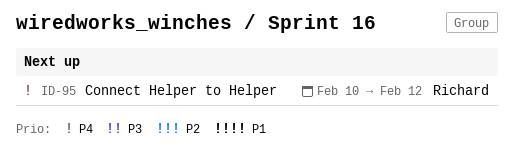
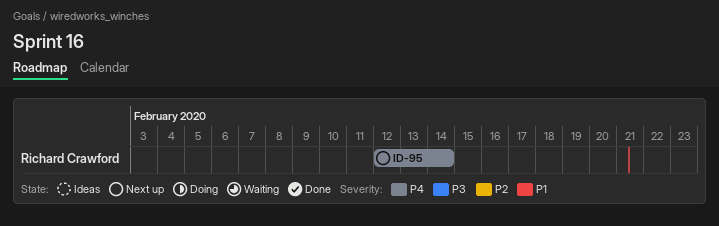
ID-95, start: Feb 10 -> Feb 12
ID-95, due: Feb 12 -> Feb 14

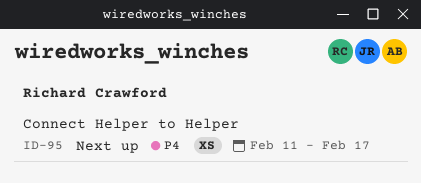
ID-95, start: Feb 12 -> Feb 11
ID-95, due: Feb 14 -> Feb 17

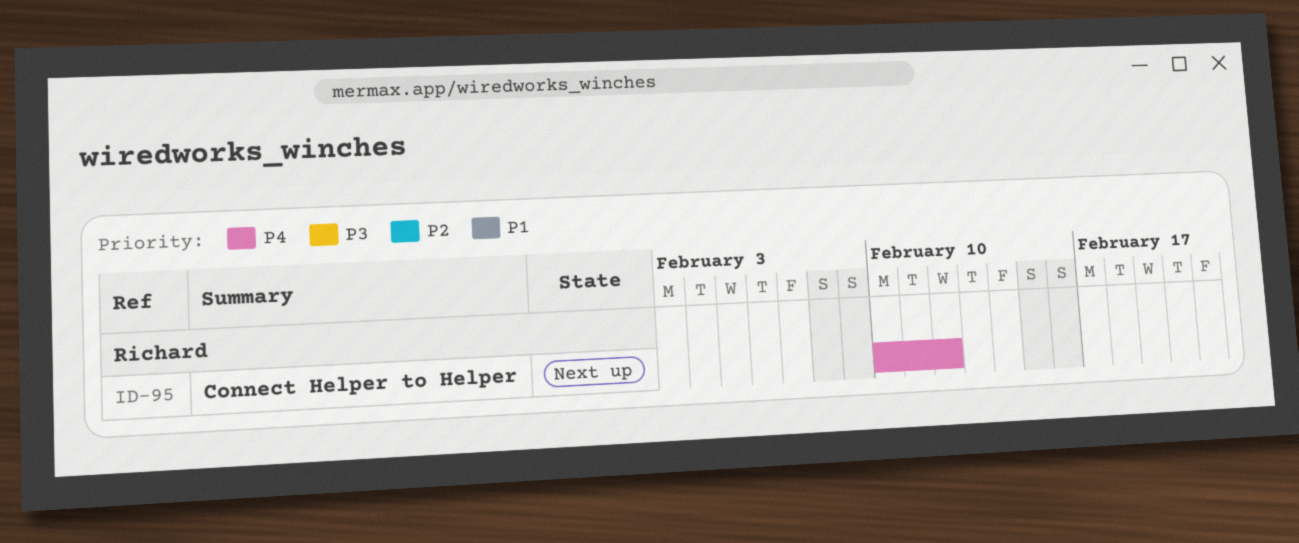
ID-95, start: Feb 11 -> Feb 10
ID-95, due: Feb 17 -> Feb 12

